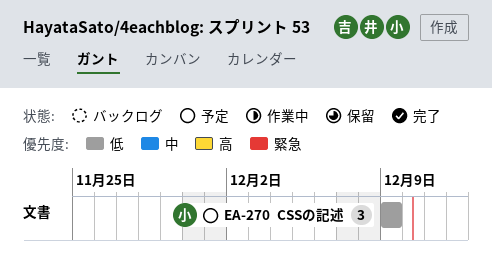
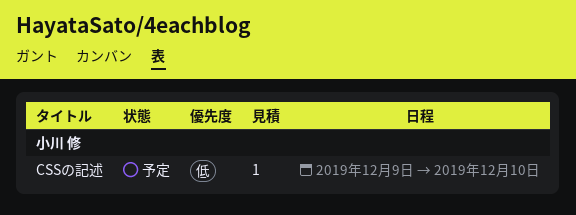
CSSの記述, estimate: 3 -> 1
CSSの記述, due: Dec 9 -> Dec 10

